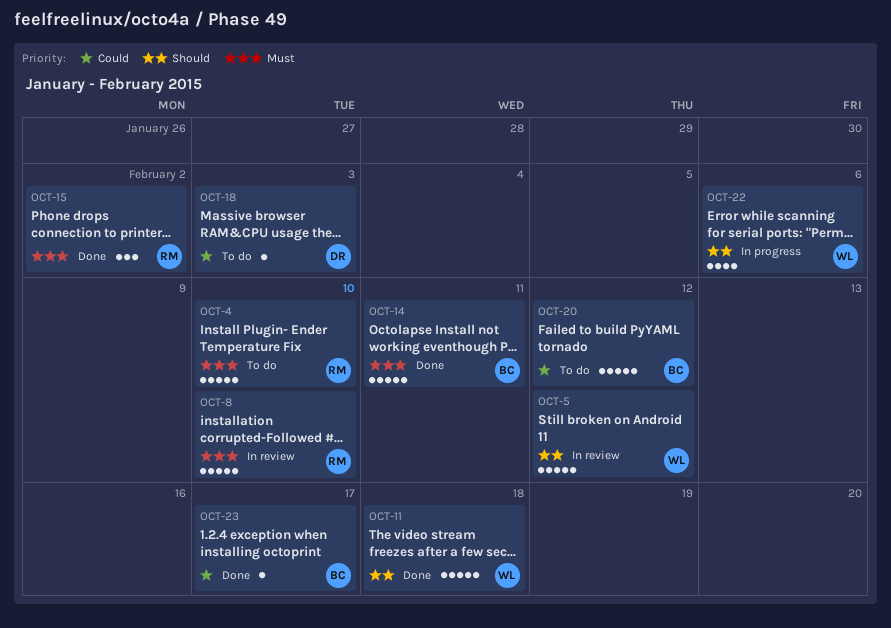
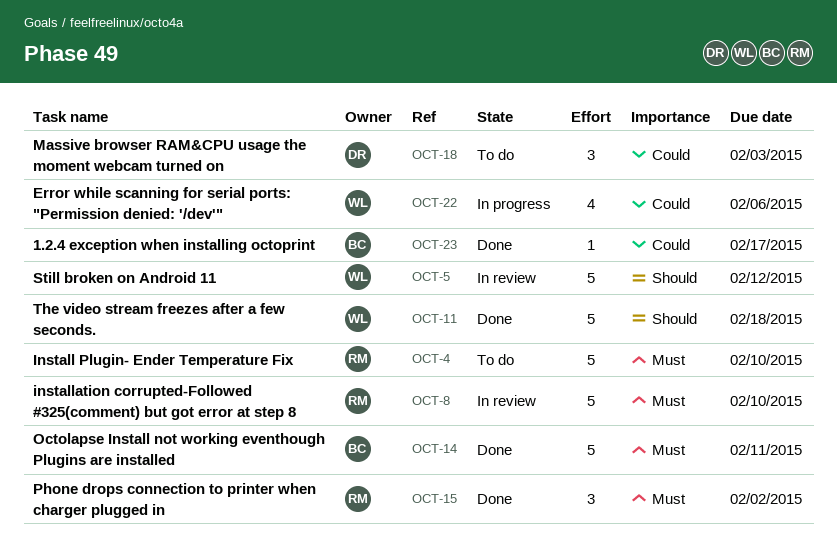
OCT-18, estimate: 1 -> 3
OCT-20: present -> none
OCT-22, priority: Should -> Could

